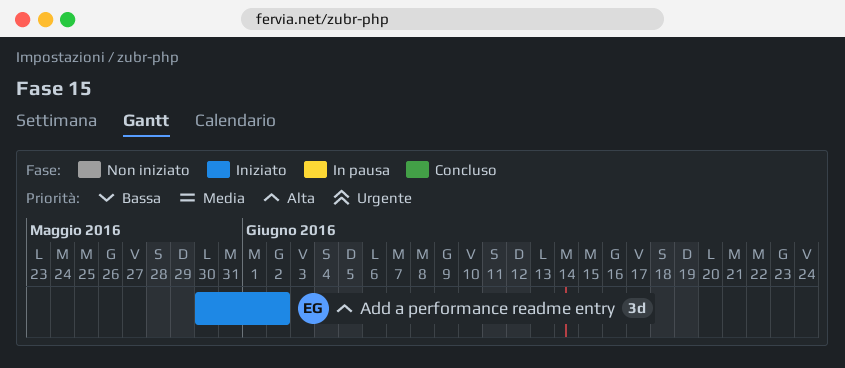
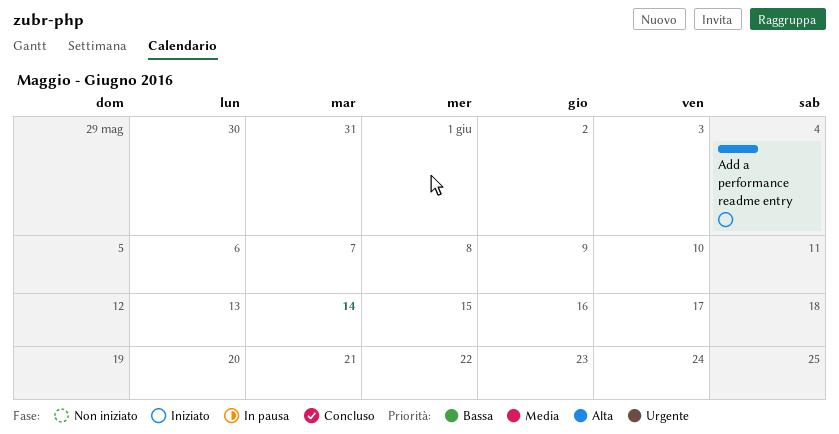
Add a performance readme entry, due: Jun 2 -> Jun 4

